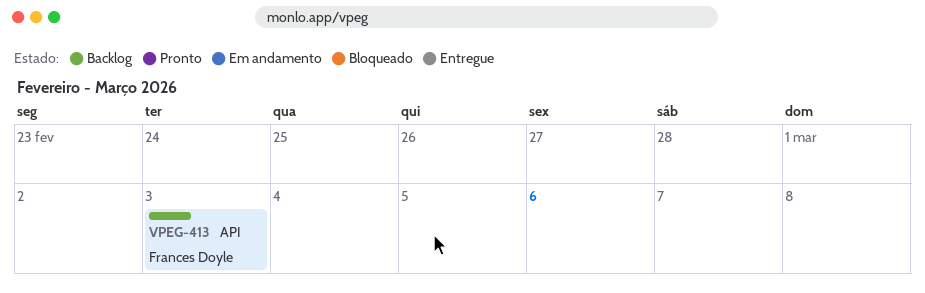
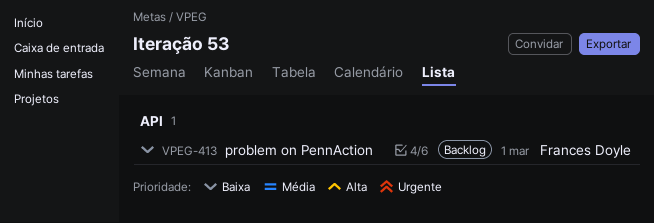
VPEG-413, due: Mar 3 -> Mar 1

